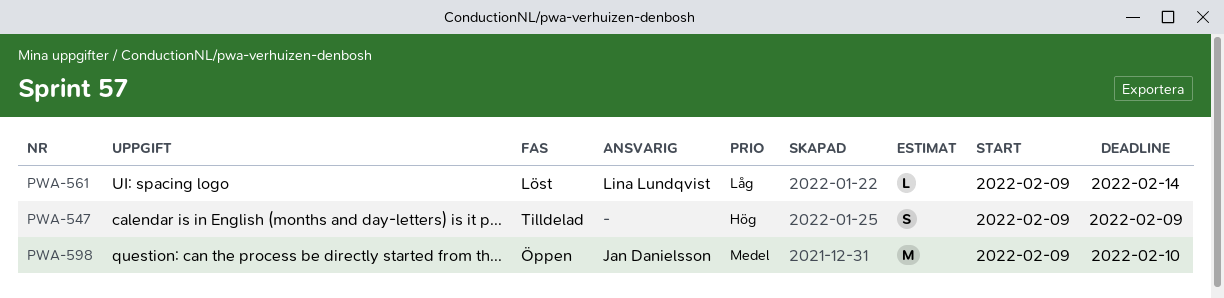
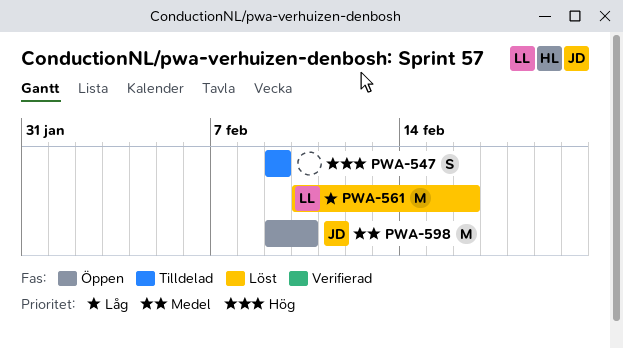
PWA-561, estimate: L -> M
PWA-561, start: Feb 9 -> Feb 10
PWA-561, due: Feb 14 -> Feb 16

